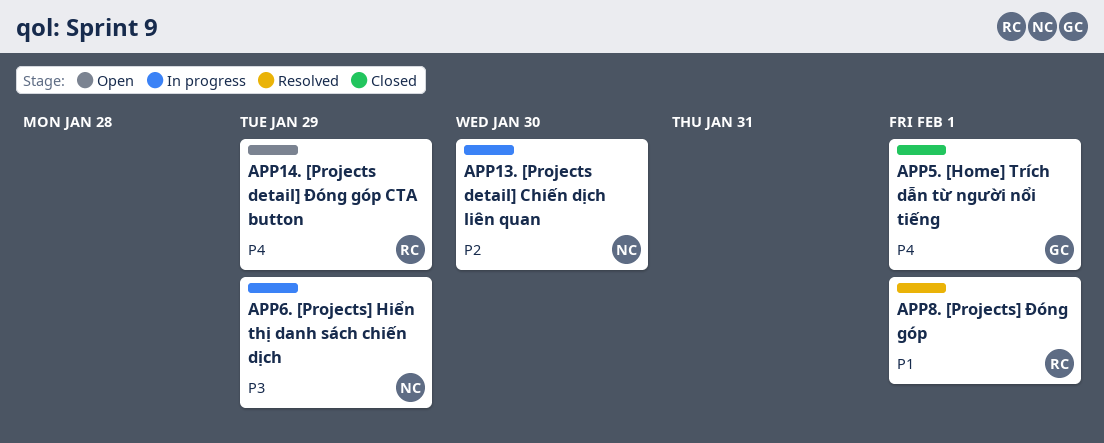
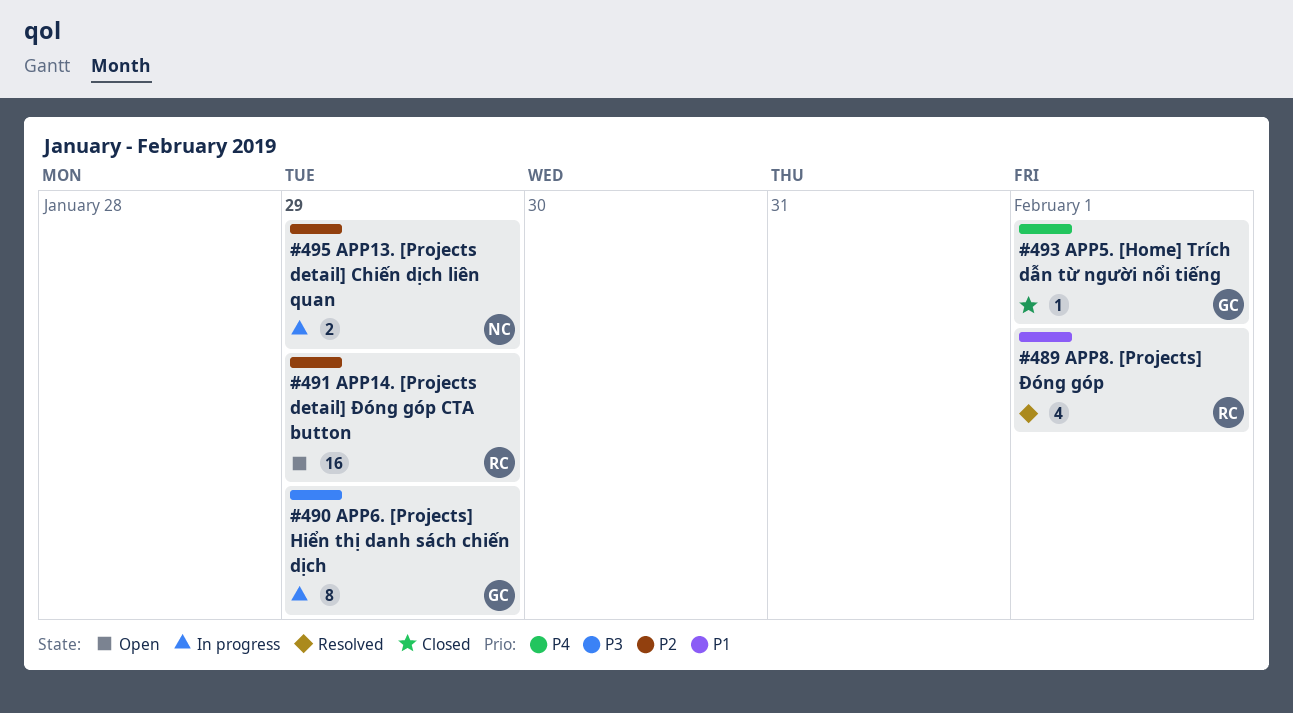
APP13. [Projects detail] Chiến dịch liên quan, due: Jan 30 -> Jan 29
APP14. [Projects detail] Đóng góp CTA button, priority: P4 -> P2
APP6. [Projects] Hiển thị danh sách chiến dịch, owner: NC -> GC

